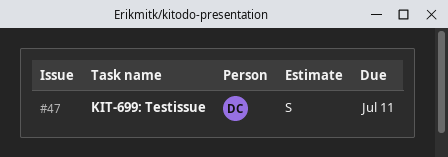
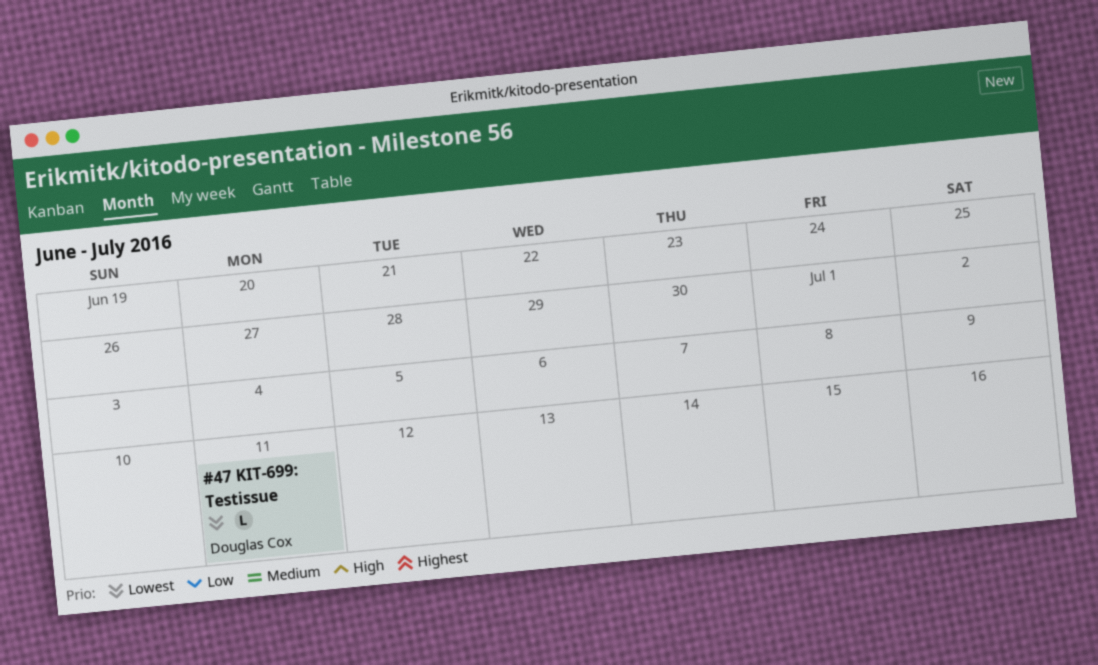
#47, estimate: S -> L

